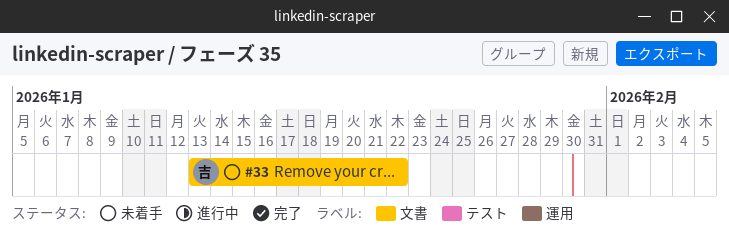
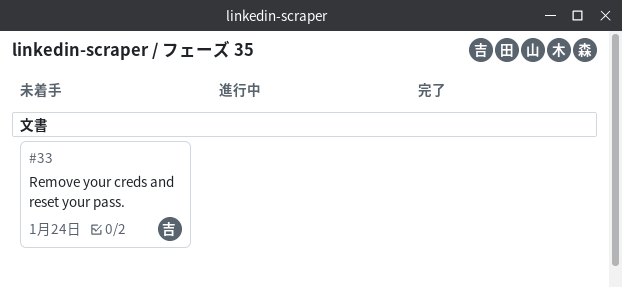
#33, due: Jan 22 -> Jan 24

